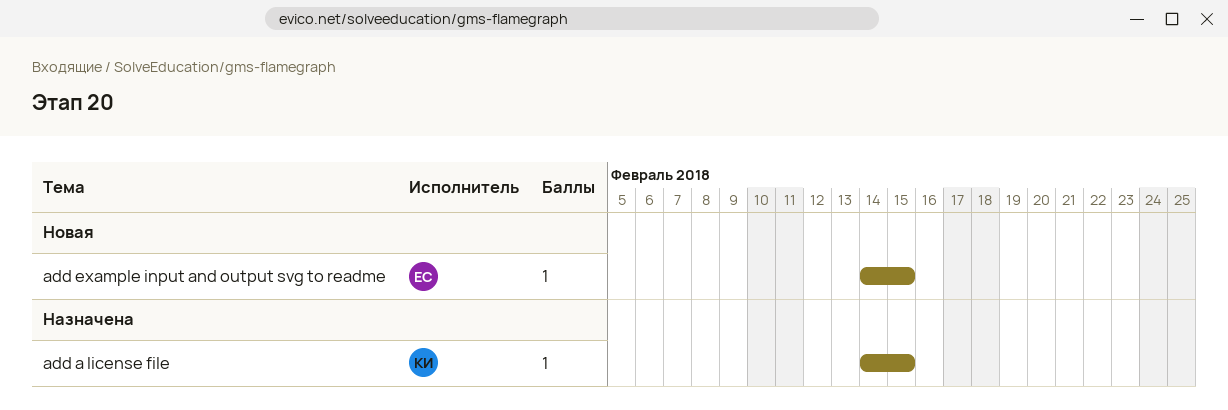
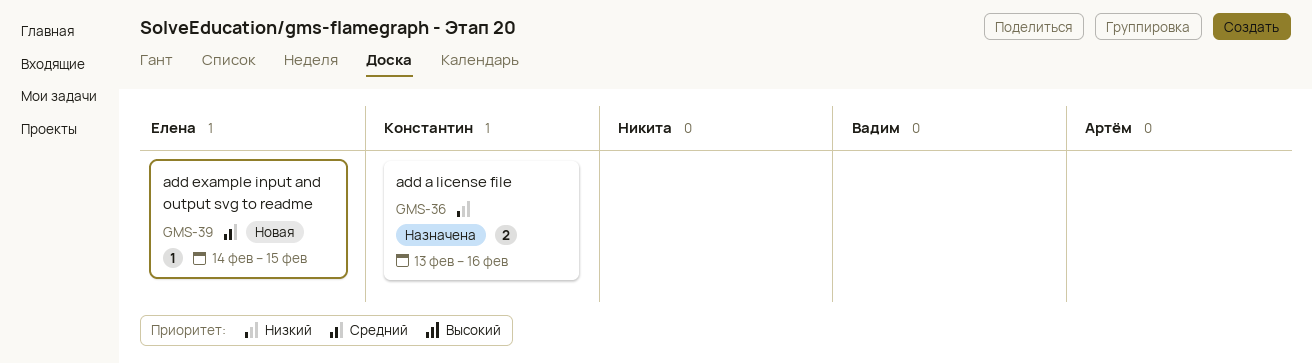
add a license file, estimate: 1 -> 2
add a license file, start: Feb 14 -> Feb 13
add a license file, due: Feb 15 -> Feb 16

